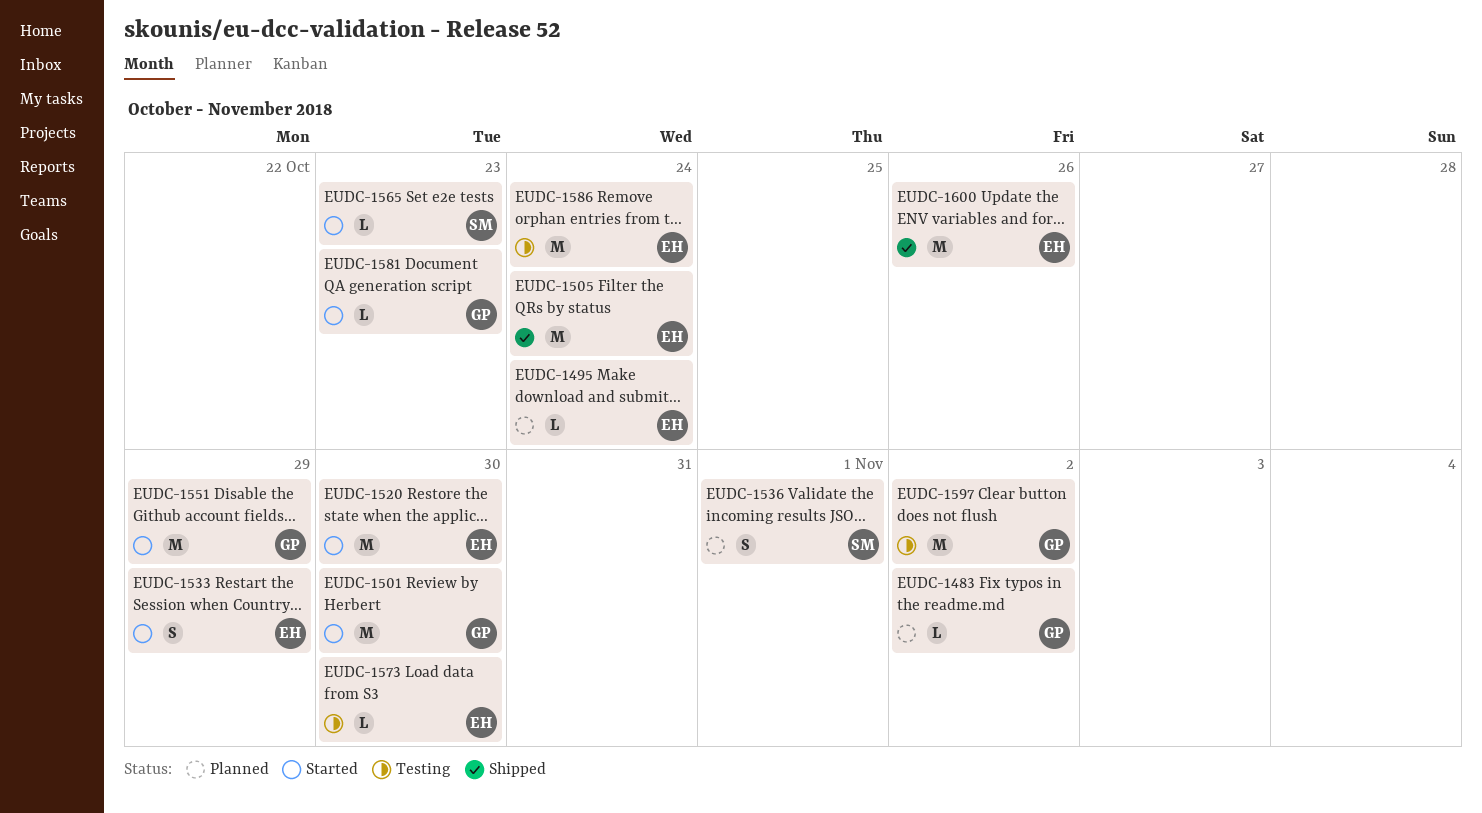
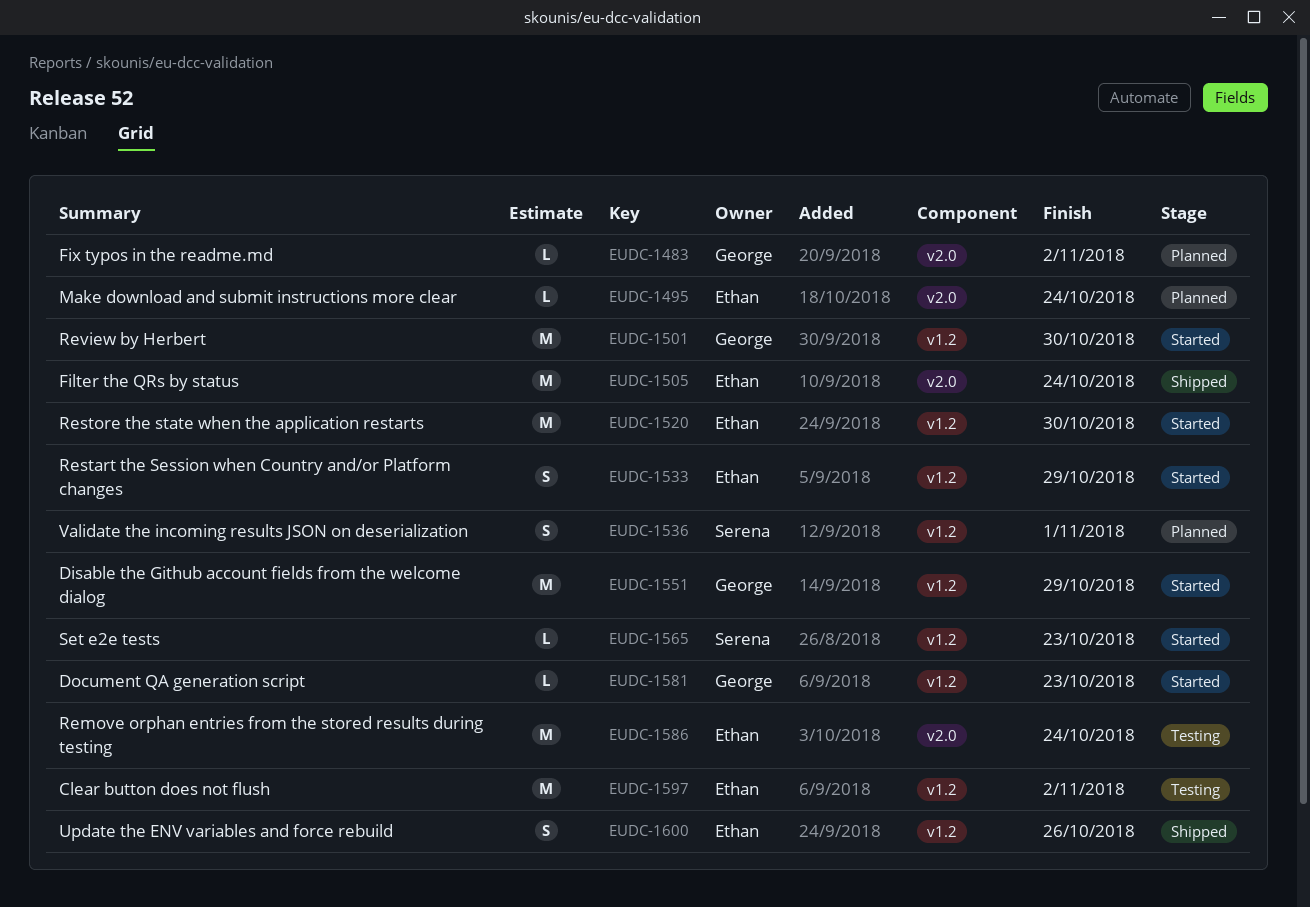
EUDC-1573: present -> none
EUDC-1597, owner: George -> Ethan
EUDC-1600, estimate: M -> S

